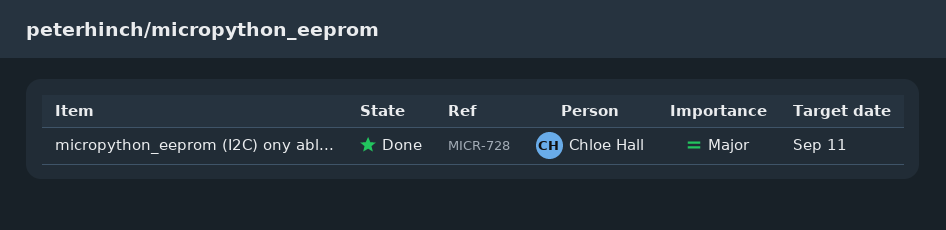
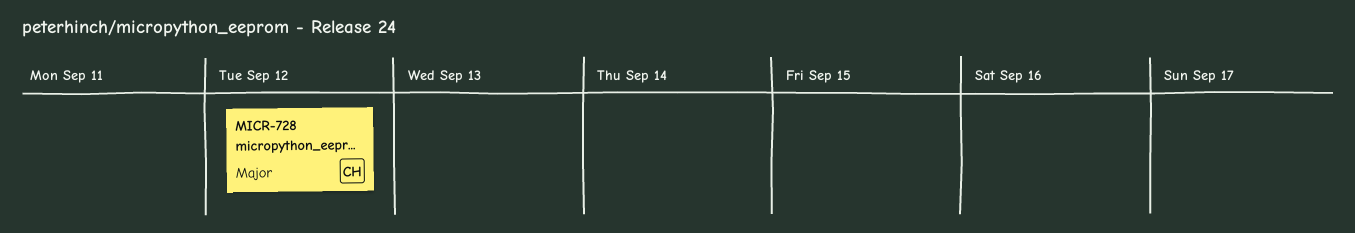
MICR-728, due: Sep 11 -> Sep 12

